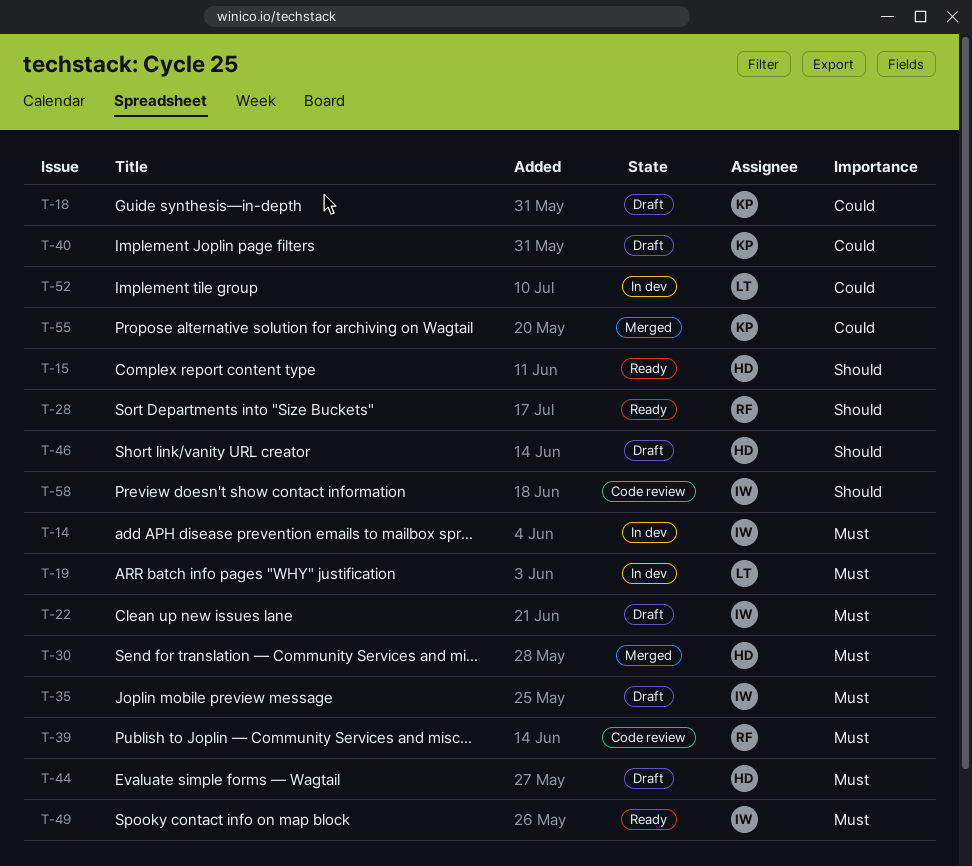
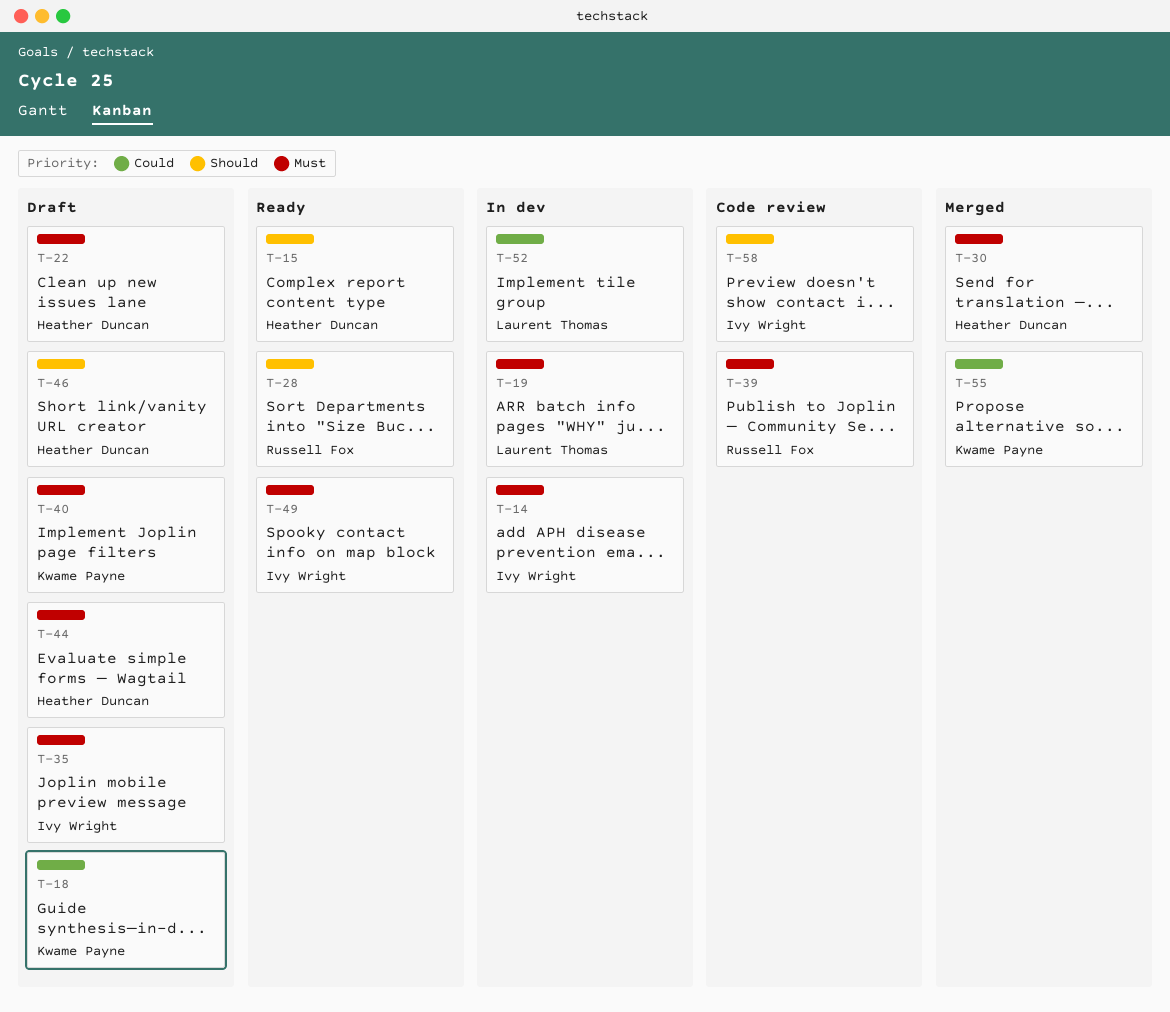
T-22, owner: Ivy Wright -> Heather Duncan
T-40, priority: Could -> Must

